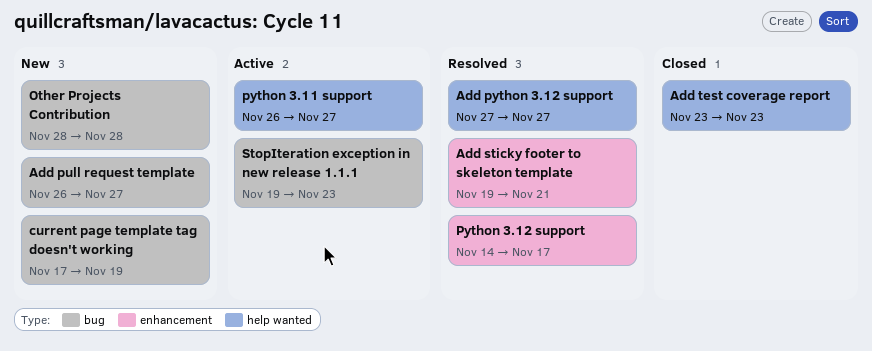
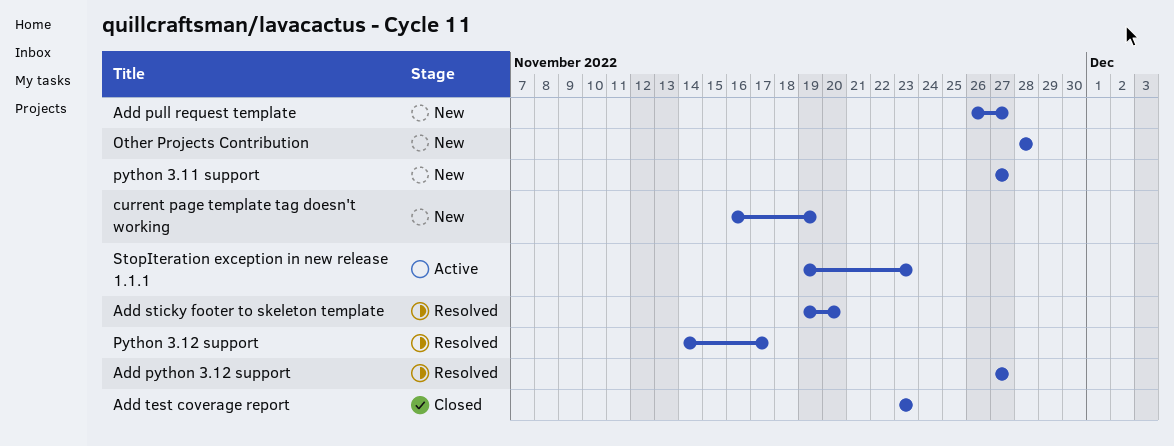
Add sticky footer to skeleton template, due: Nov 21 -> Nov 20
current page template tag doesn't working, start: Nov 17 -> Nov 16
python 3.11 support, status: Active -> New
python 3.11 support, start: Nov 26 -> Nov 27

